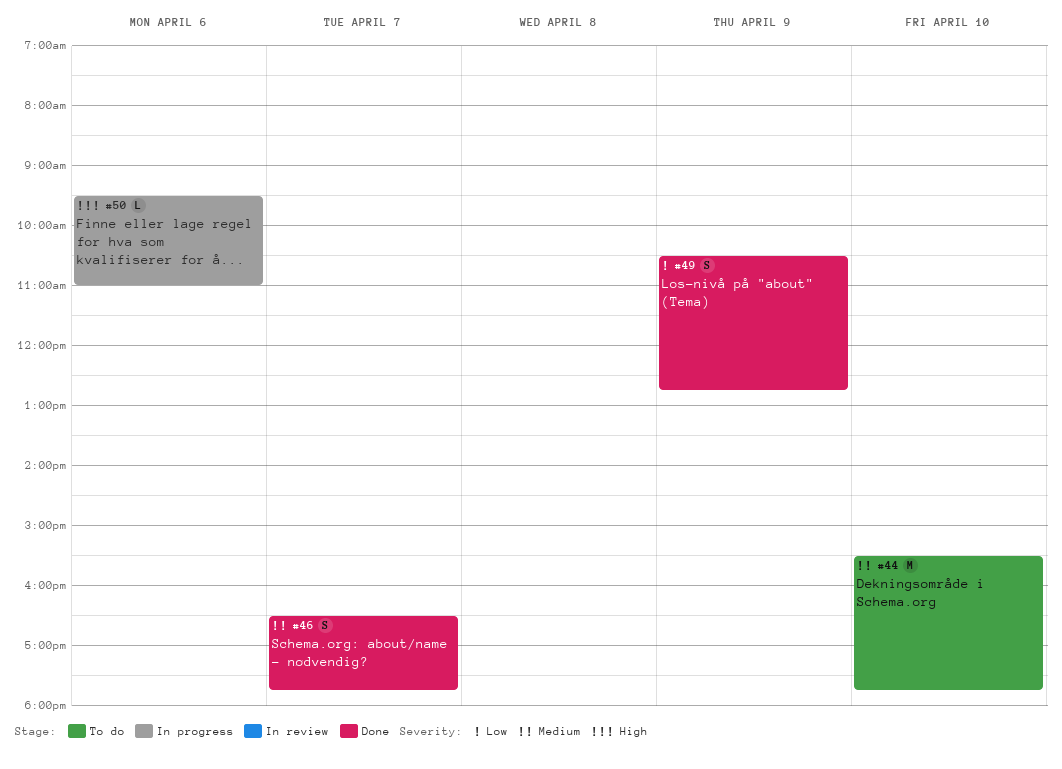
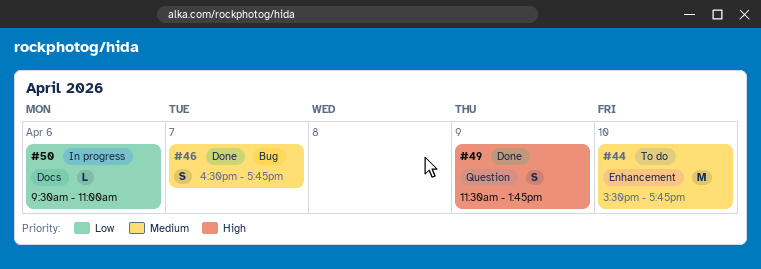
#49, priority: Low -> High
#49, begins: 10:30 -> 11:30
#49, ends: 12:45 -> 13:45
#50, priority: High -> Low

